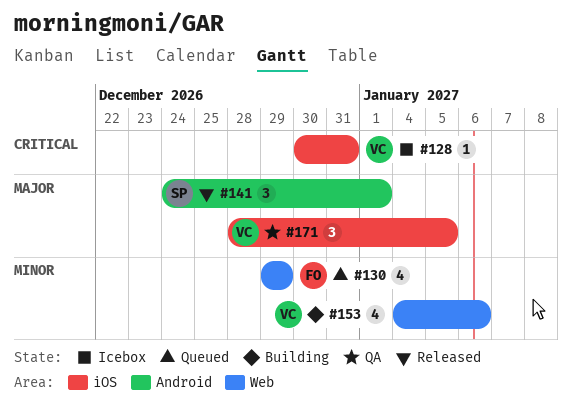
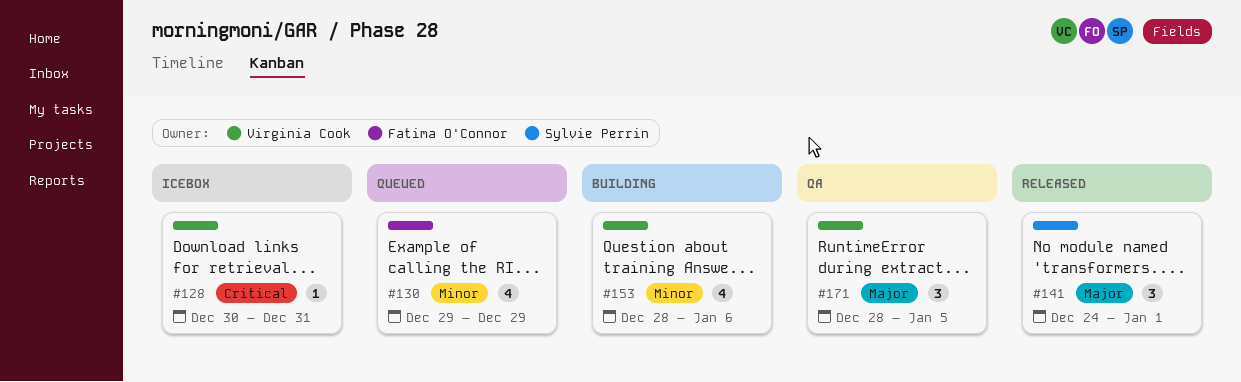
#153, start: Jan 4 -> Dec 28

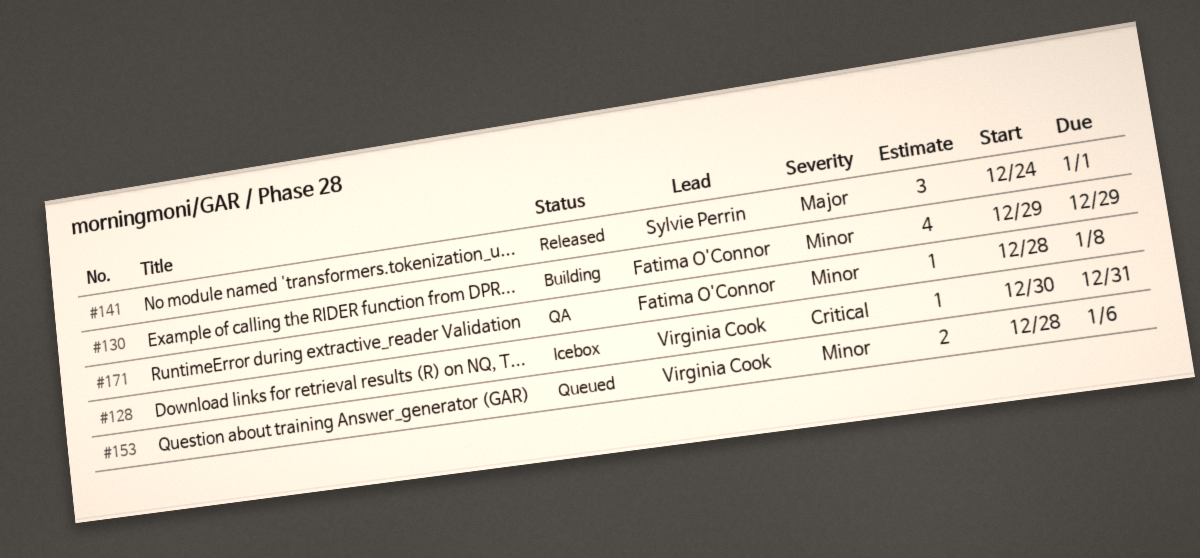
#130, status: Queued -> Building
#153, status: Building -> Queued
#153, estimate: 4 -> 2
#171, owner: Virginia Cook -> Fatima O'Connor
#171, priority: Major -> Minor
#171, estimate: 3 -> 1
#171, due: Jan 5 -> Jan 8

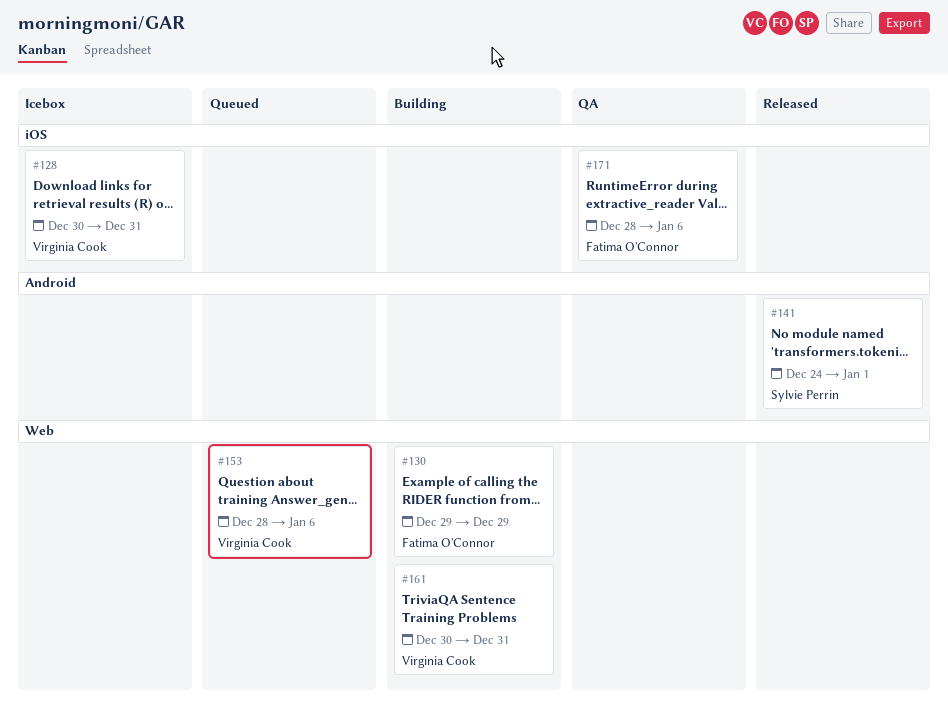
#161: none -> present
#171, due: Jan 8 -> Jan 6

